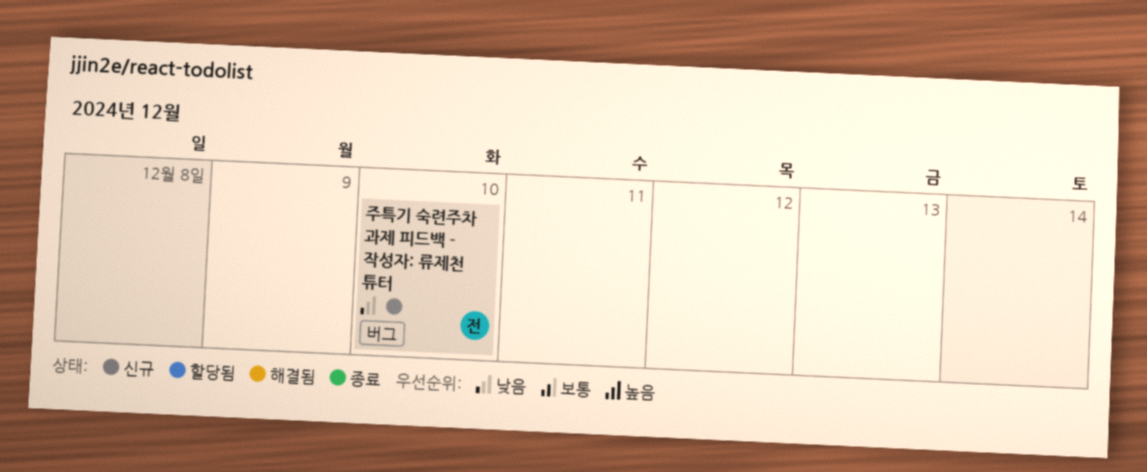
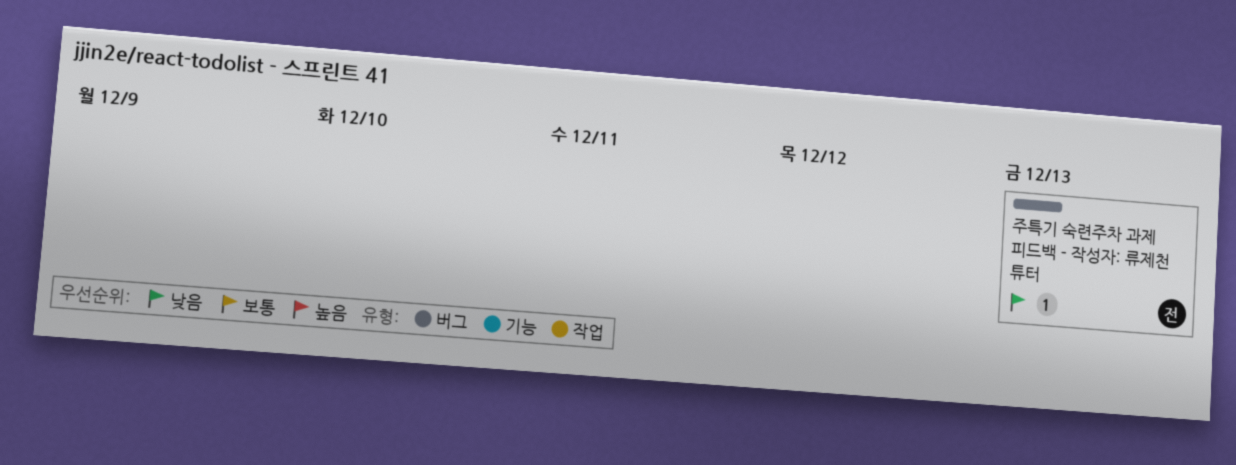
주특기 숙련주차 과제 피드백 - 작성자: 류제천 튜터, due: Dec 10 -> Dec 13

